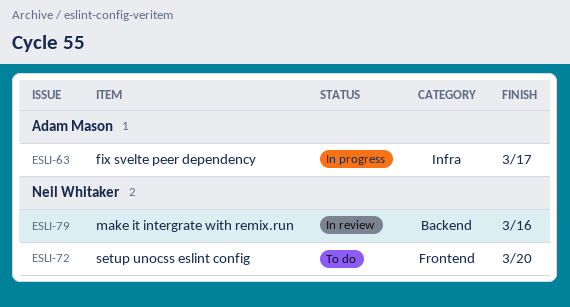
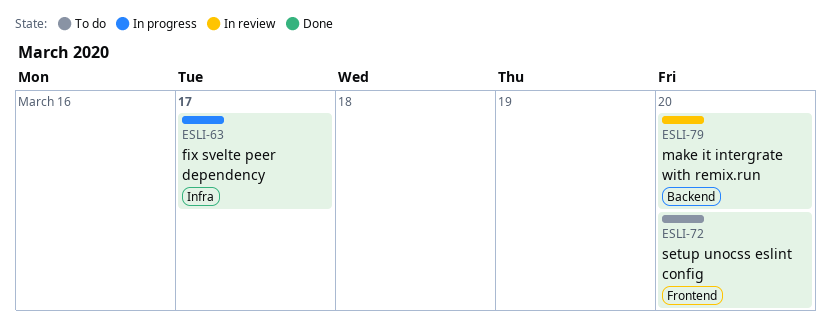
ESLI-79, due: Mar 16 -> Mar 20

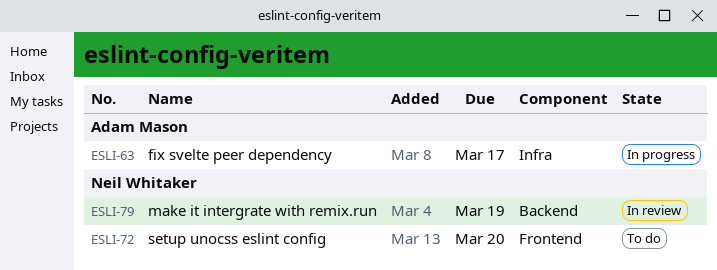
ESLI-79, due: Mar 20 -> Mar 19

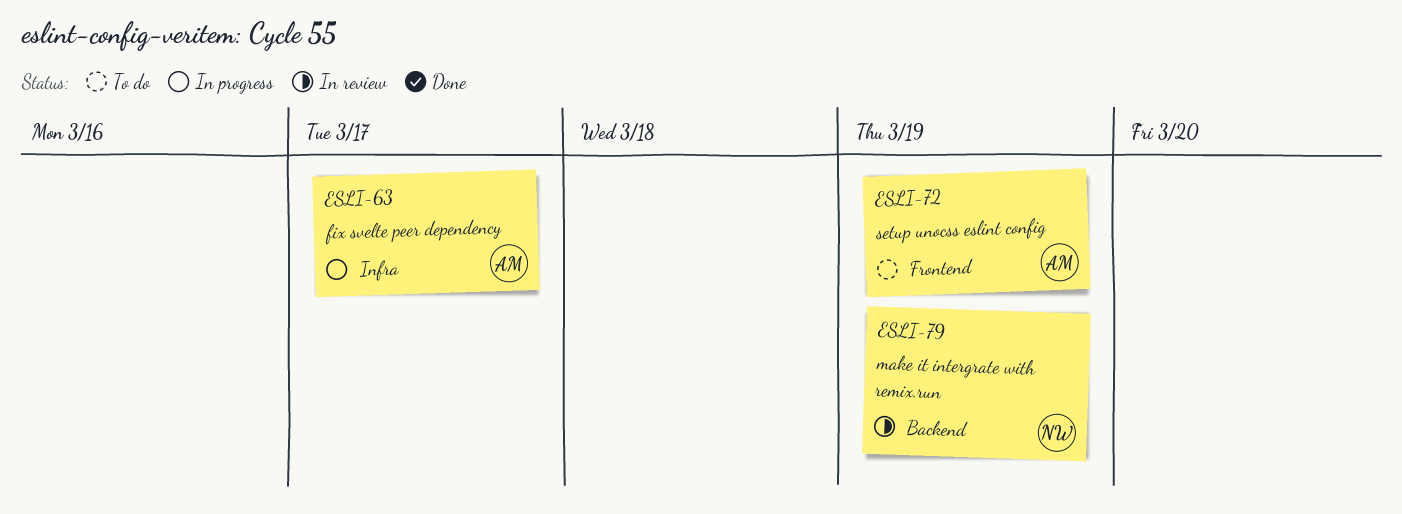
ESLI-72, owner: Neil Whitaker -> Adam Mason
ESLI-72, due: Mar 20 -> Mar 19

